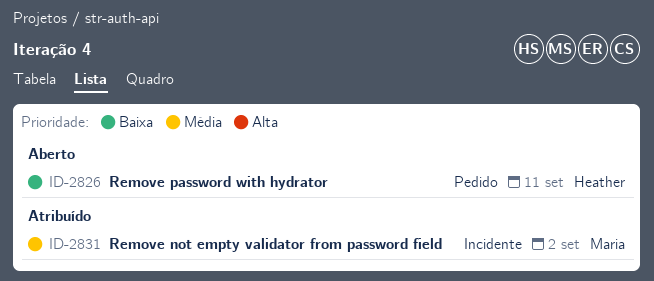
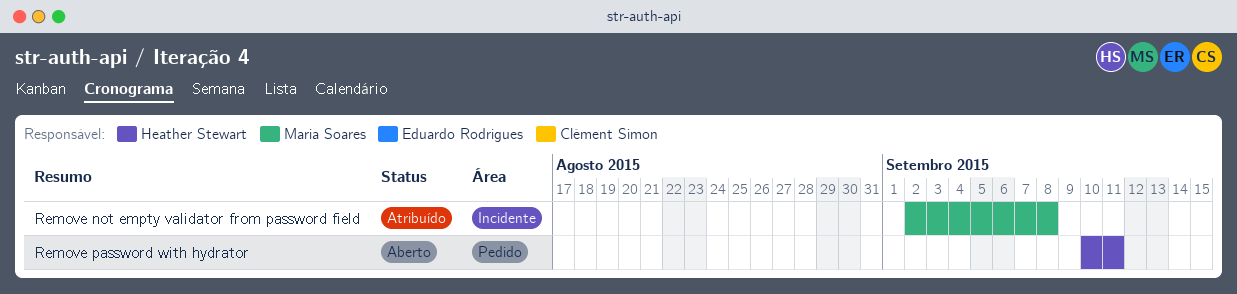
Remove not empty validator from password field, due: Sep 2 -> Sep 8

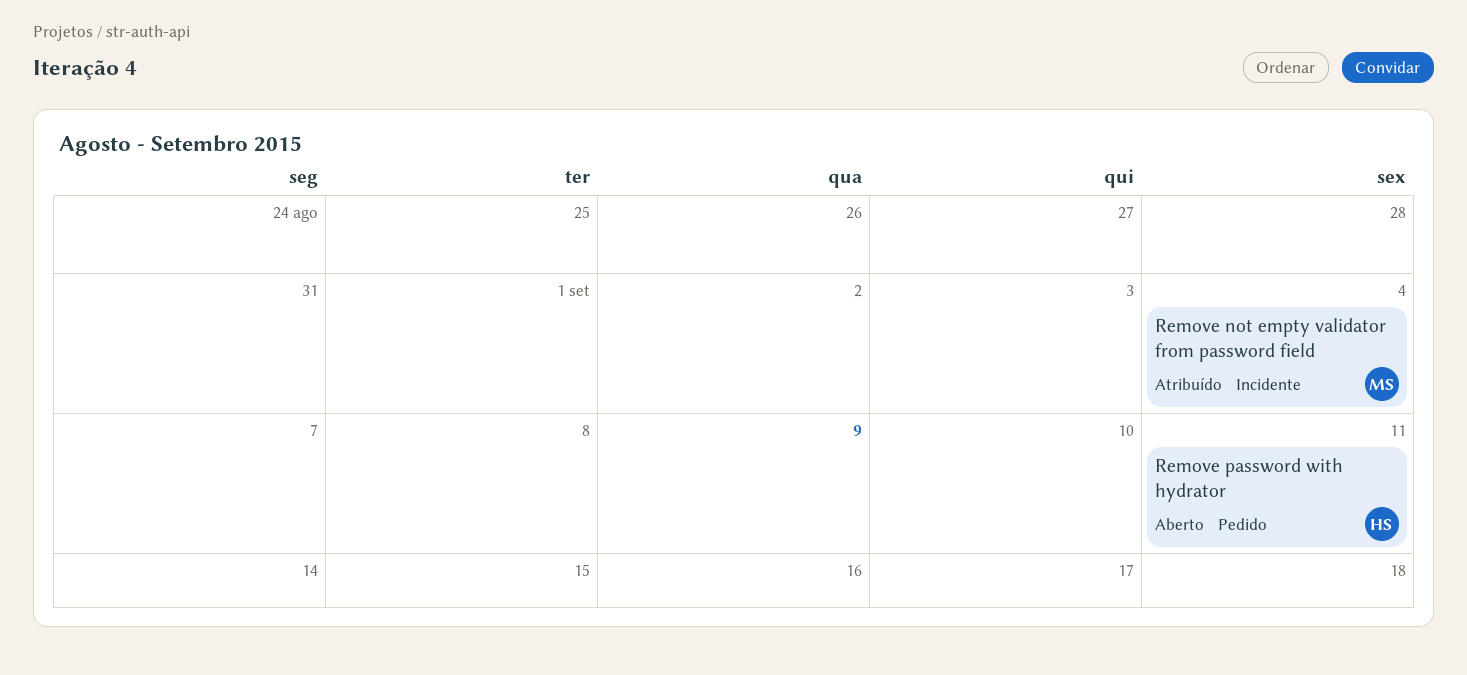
Remove not empty validator from password field, due: Sep 8 -> Sep 4

